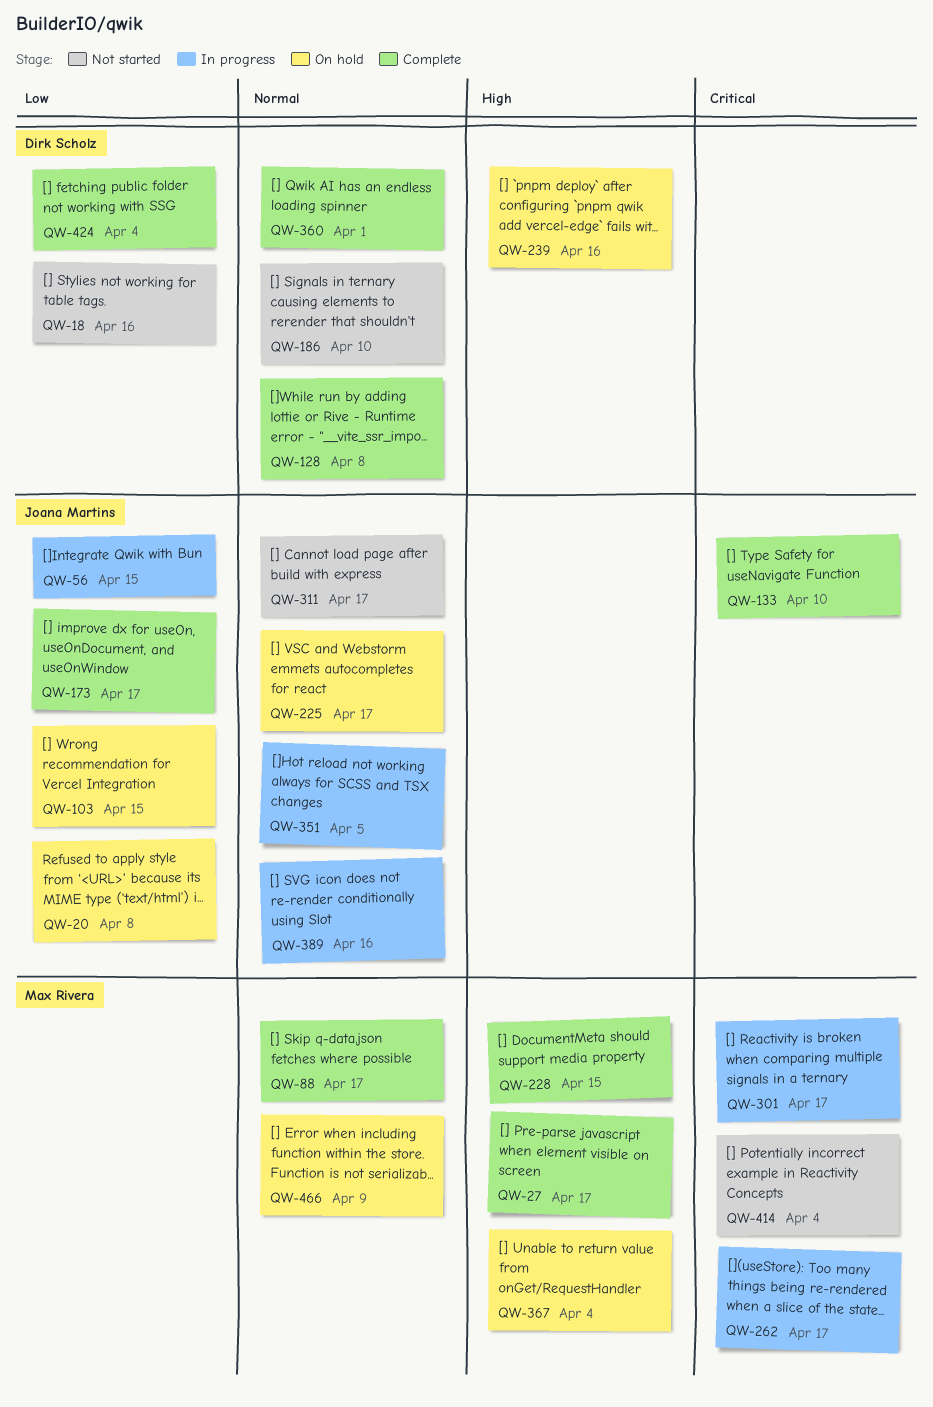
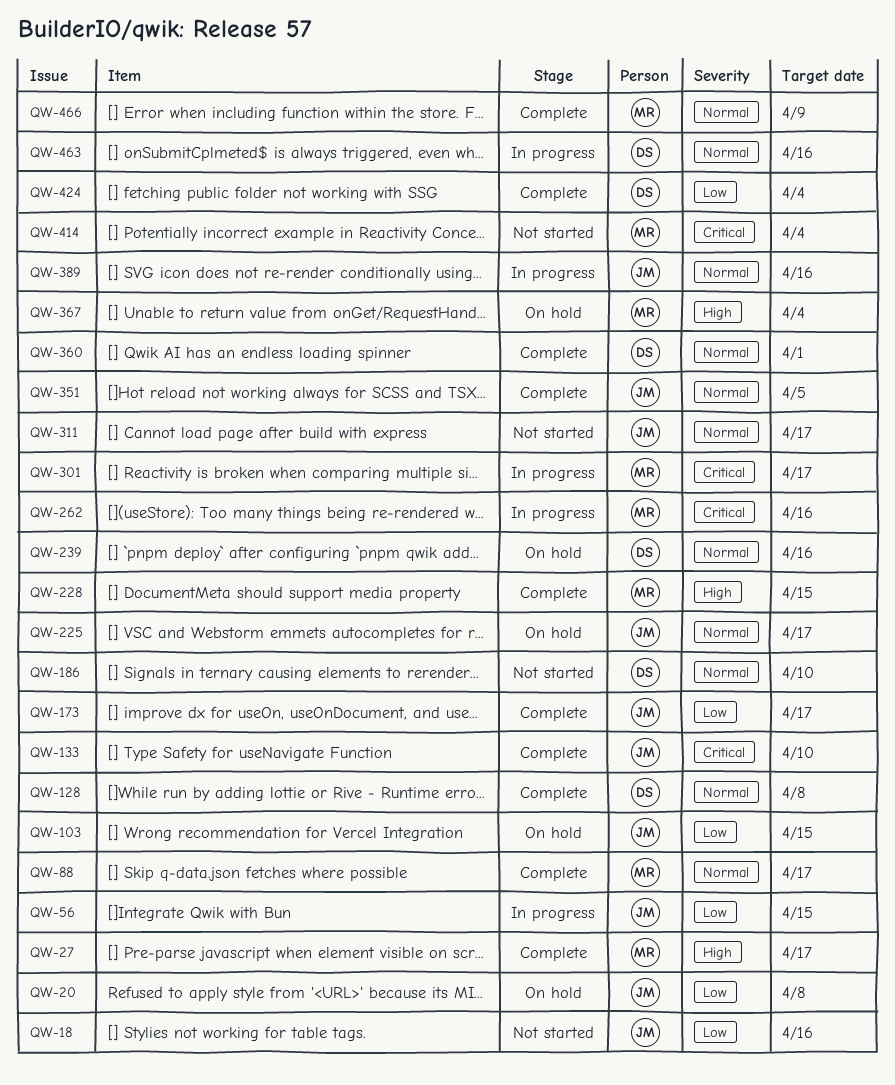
QW-18, owner: Dirk Scholz -> Joana Martins
QW-239, priority: High -> Normal
QW-262, due: Apr 17 -> Apr 16
QW-351, status: In progress -> Complete
QW-463: none -> present
QW-466, status: On hold -> Complete

